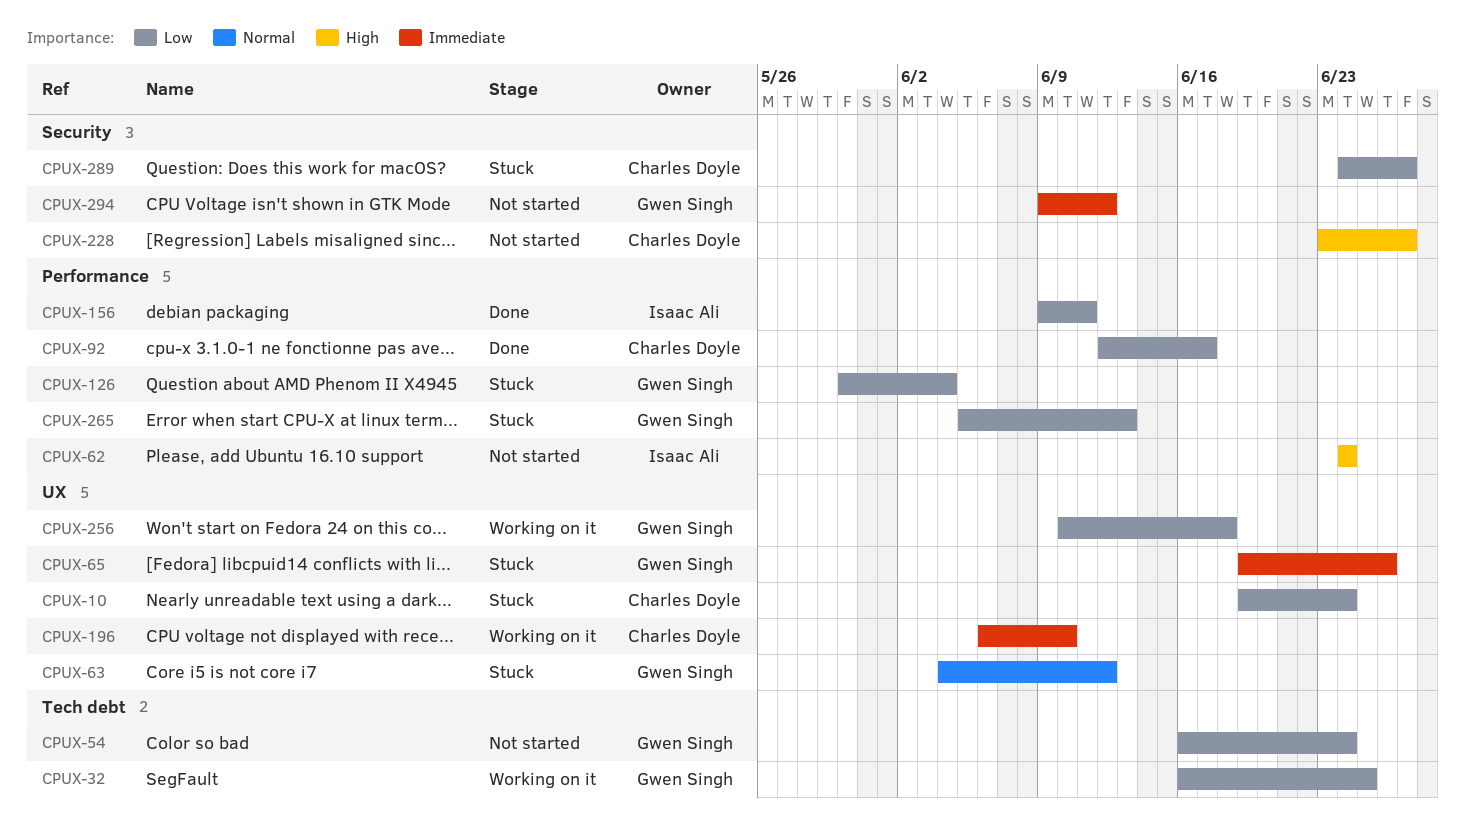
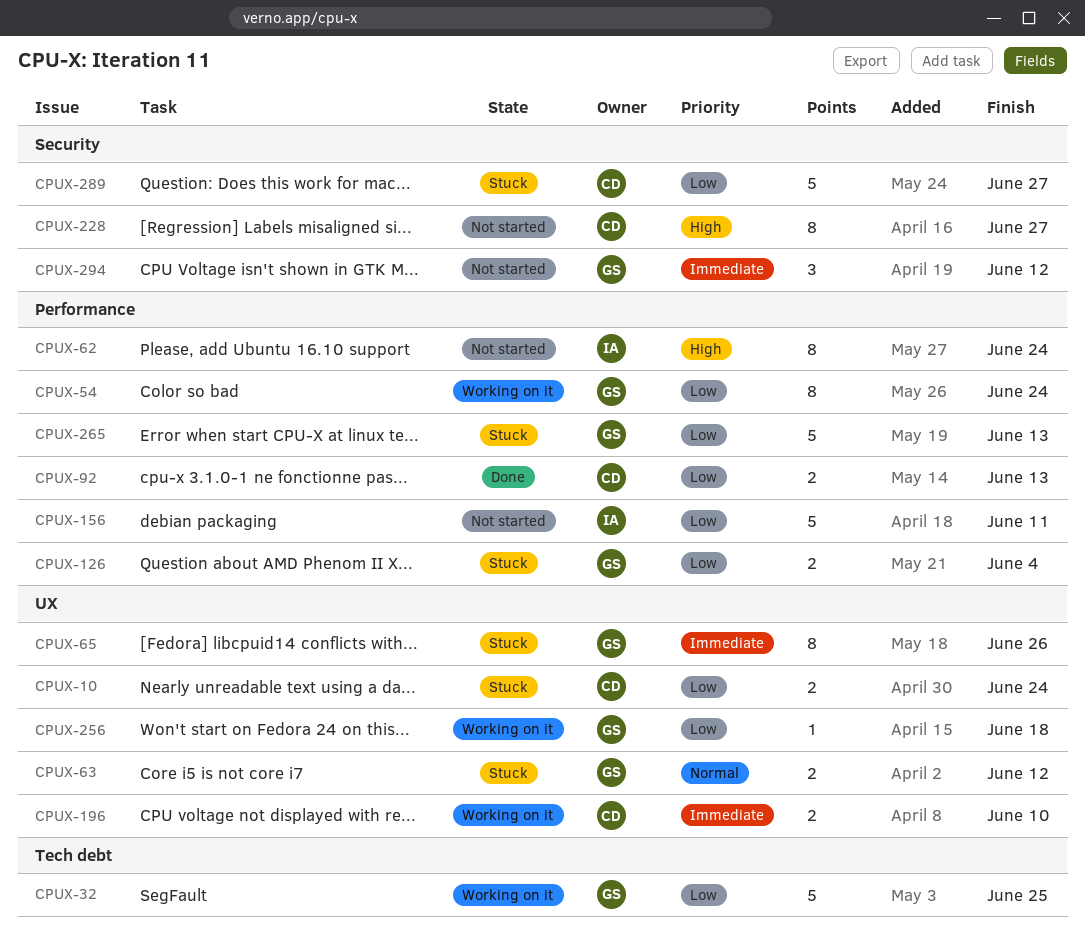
CPUX-54, status: Not started -> Working on it
CPUX-54, label: Tech debt -> Performance
CPUX-92, due: Jun 17 -> Jun 13
CPUX-156, status: Done -> Not started

